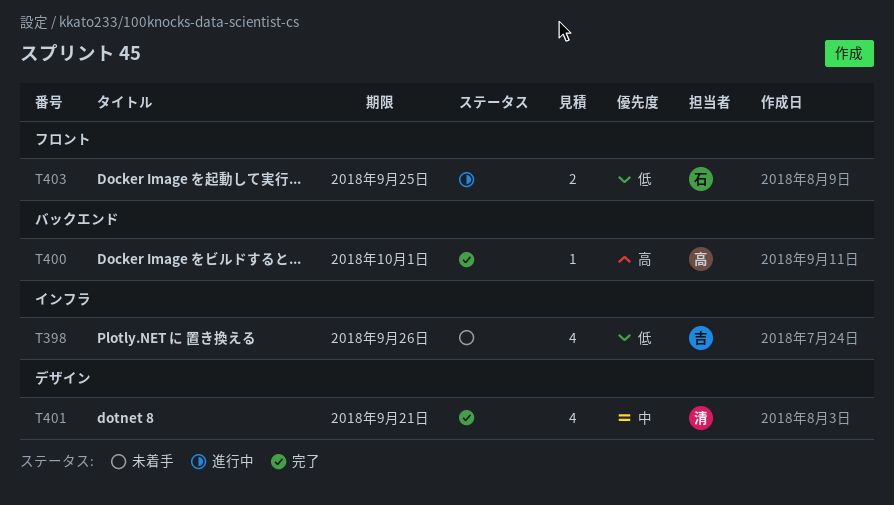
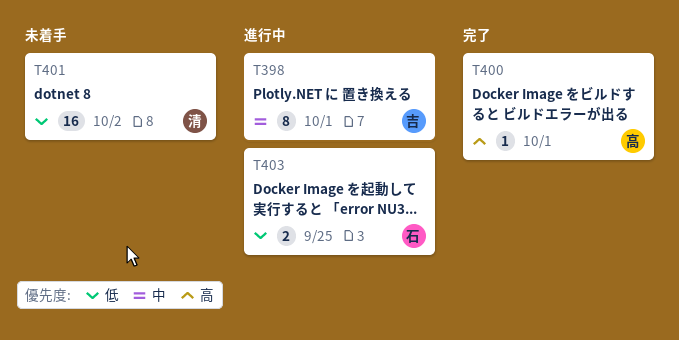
T398, status: 未着手 -> 進行中
T398, priority: 低 -> 中
T398, estimate: 4 -> 8
T398, due: Sep 26 -> Oct 1
T401, status: 完了 -> 未着手
T401, priority: 中 -> 低
T401, estimate: 4 -> 16
T401, due: Sep 21 -> Oct 2

